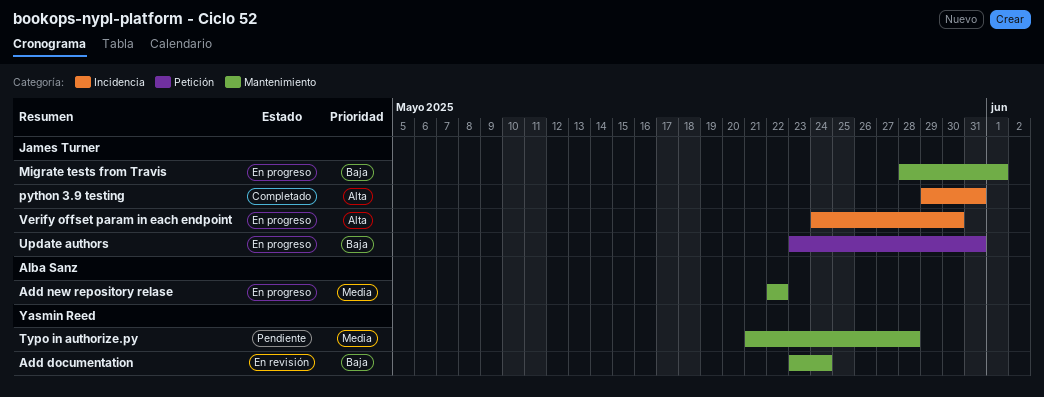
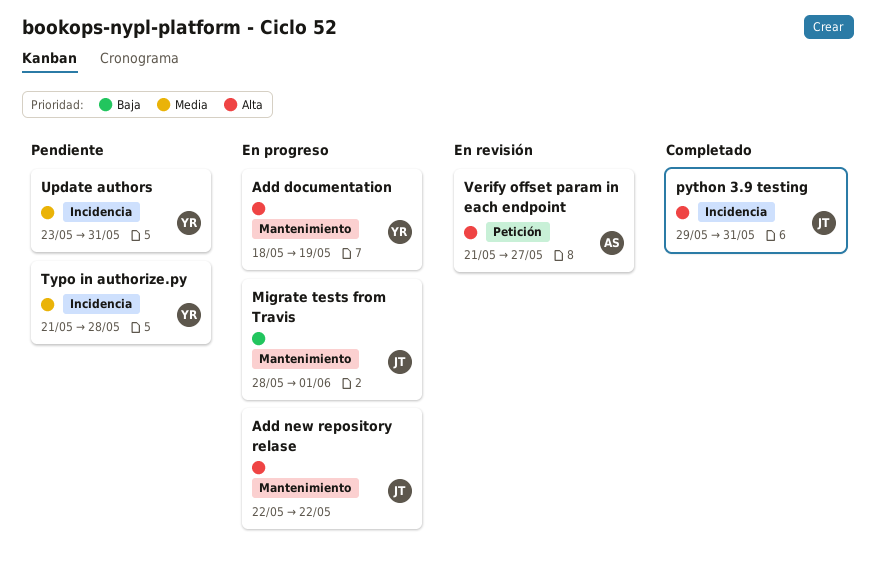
Add documentation, status: En revisión -> En progreso
Add documentation, priority: Baja -> Alta
Add documentation, start: May 23 -> May 18
Add documentation, due: May 24 -> May 19
Add new repository relase, owner: Alba Sanz -> James Turner
Add new repository relase, priority: Media -> Alta
Typo in authorize.py, label: Mantenimiento -> Incidencia
Update authors, status: En progreso -> Pendiente
Update authors, owner: James Turner -> Yasmin Reed
Update authors, priority: Baja -> Media
Update authors, label: Petición -> Incidencia
Verify offset param in each endpoint, status: En progreso -> En revisión
Verify offset param in each endpoint, owner: James Turner -> Alba Sanz
Verify offset param in each endpoint, label: Incidencia -> Petición
Verify offset param in each endpoint, start: May 24 -> May 21
Verify offset param in each endpoint, due: May 30 -> May 27

